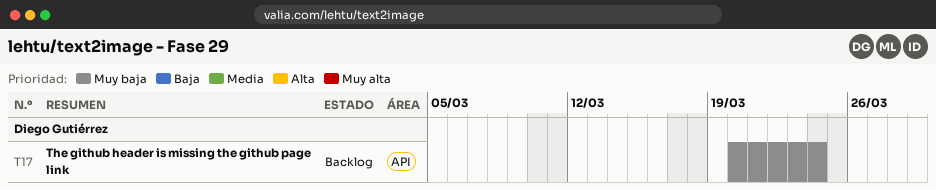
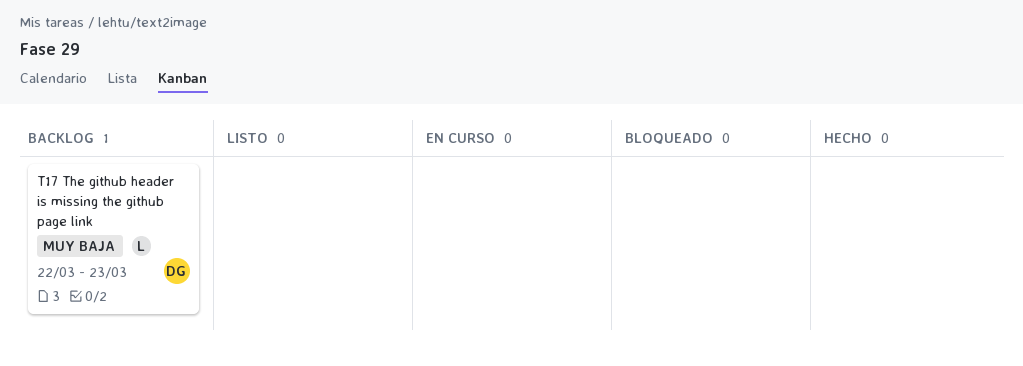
T17, start: Mar 20 -> Mar 22
T17, due: Mar 24 -> Mar 23

